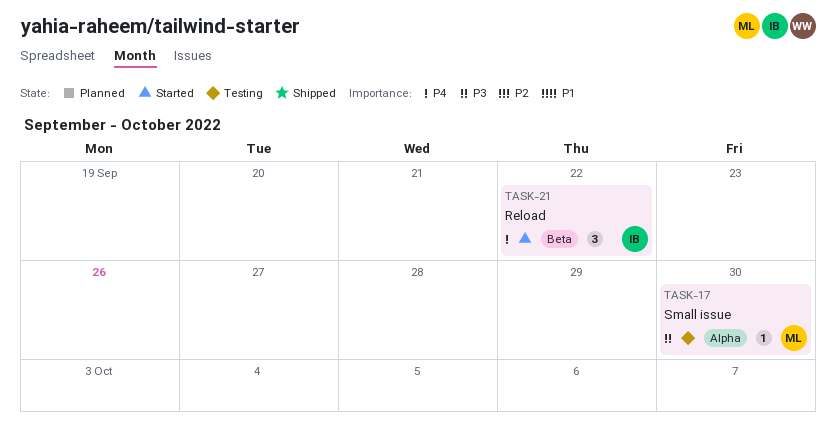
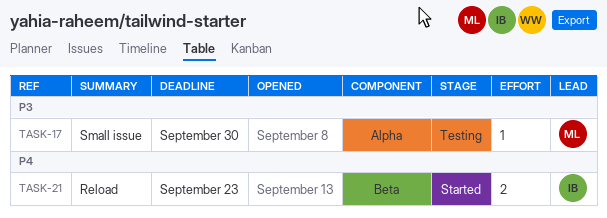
TASK-21, estimate: 3 -> 2
TASK-21, due: Sep 22 -> Sep 23

